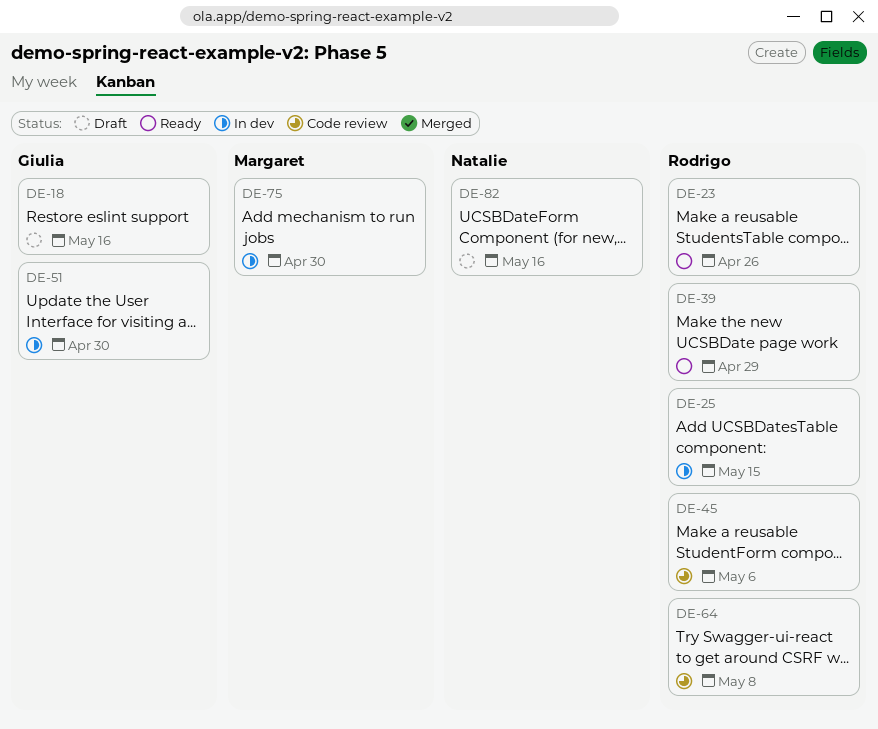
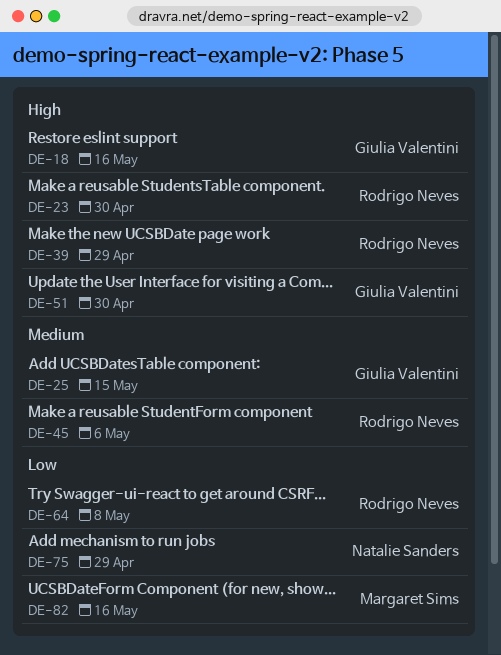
DE-23, due: Apr 26 -> Apr 30
DE-25, owner: Rodrigo Neves -> Giulia Valentini
DE-75, owner: Margaret Sims -> Natalie Sanders
DE-75, due: Apr 30 -> Apr 29
DE-82, owner: Natalie Sanders -> Margaret Sims

